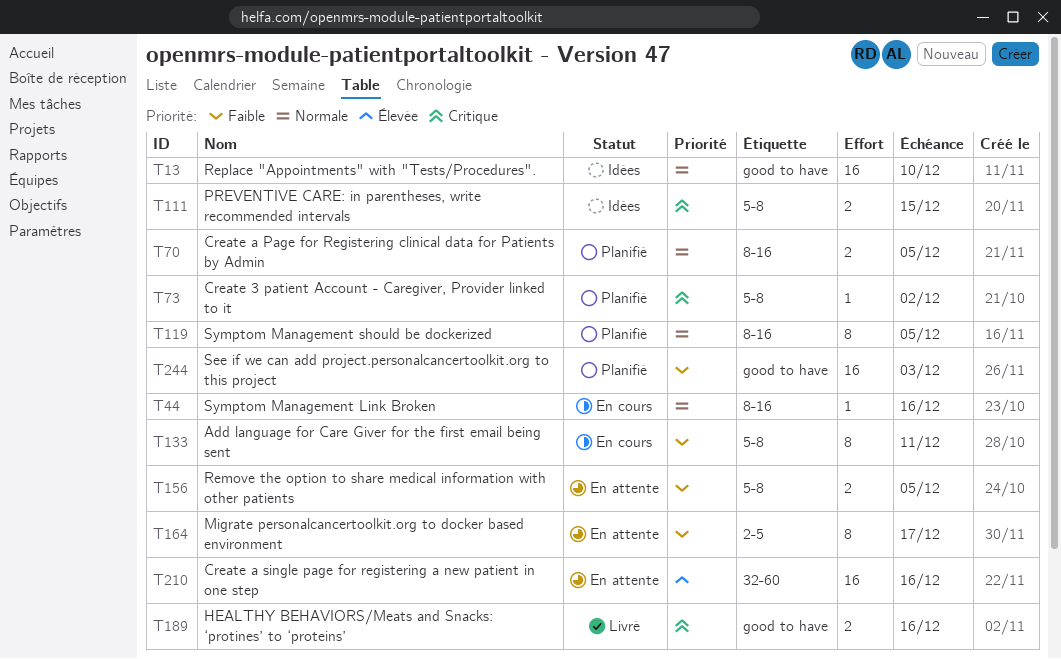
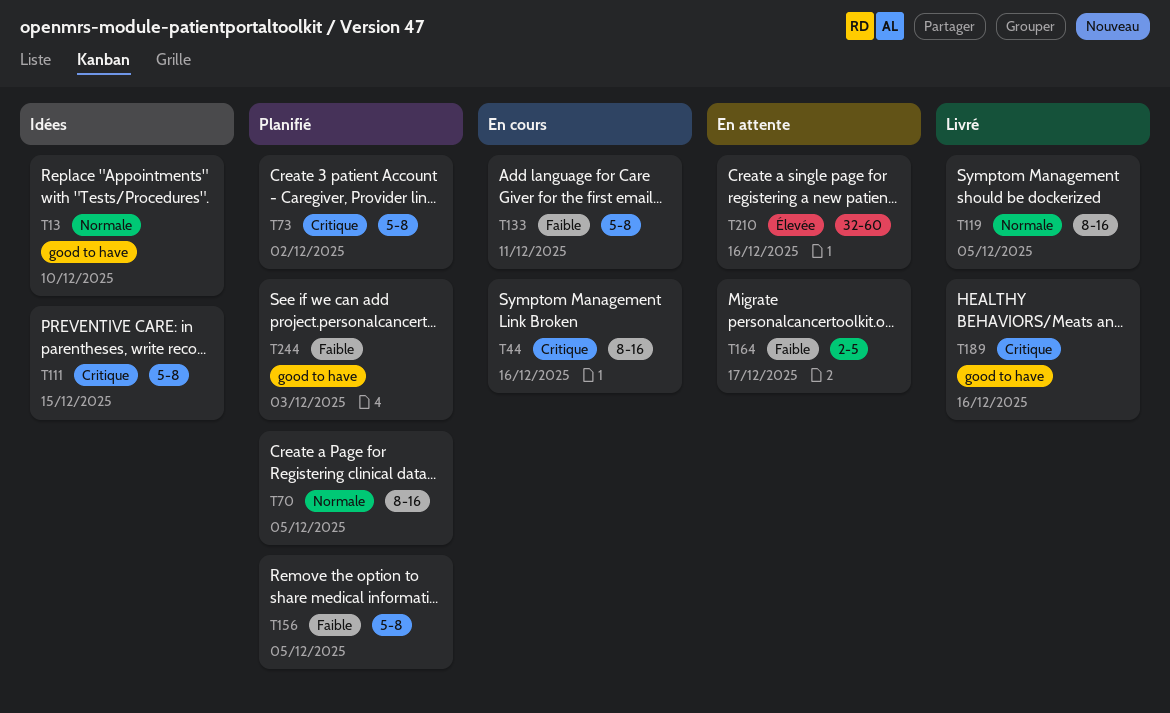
T44, priority: Normale -> Critique
T119, status: Planifié -> Livré
T156, status: En attente -> Planifié

